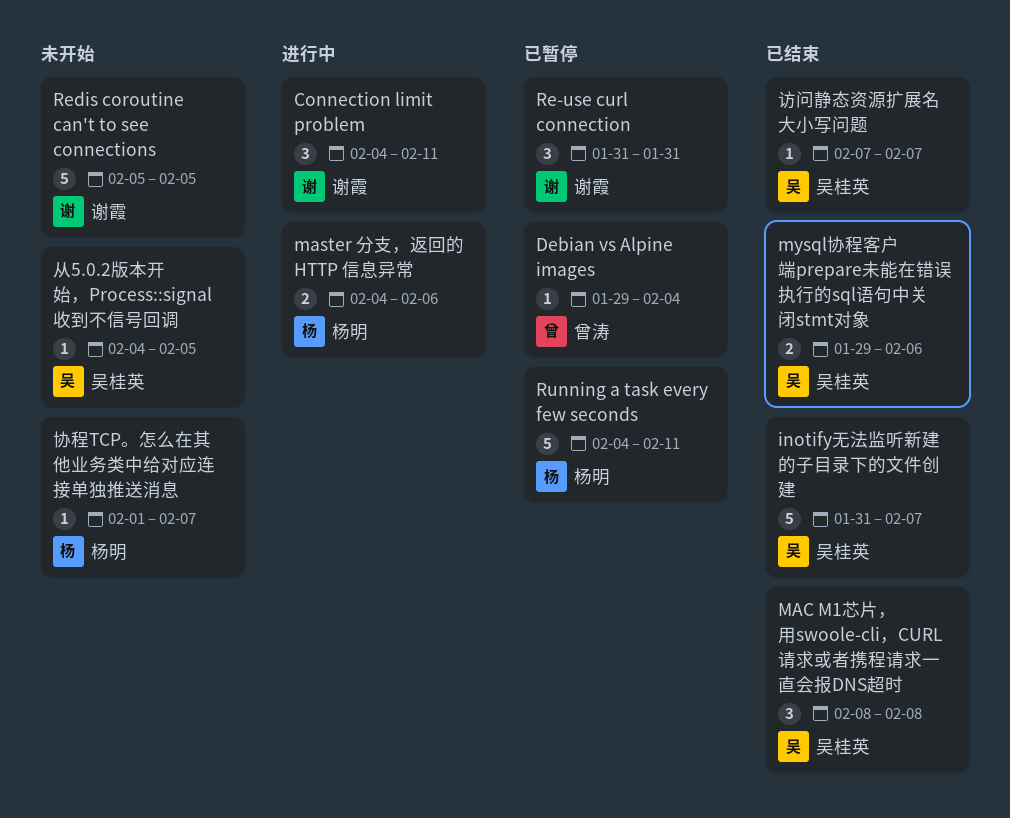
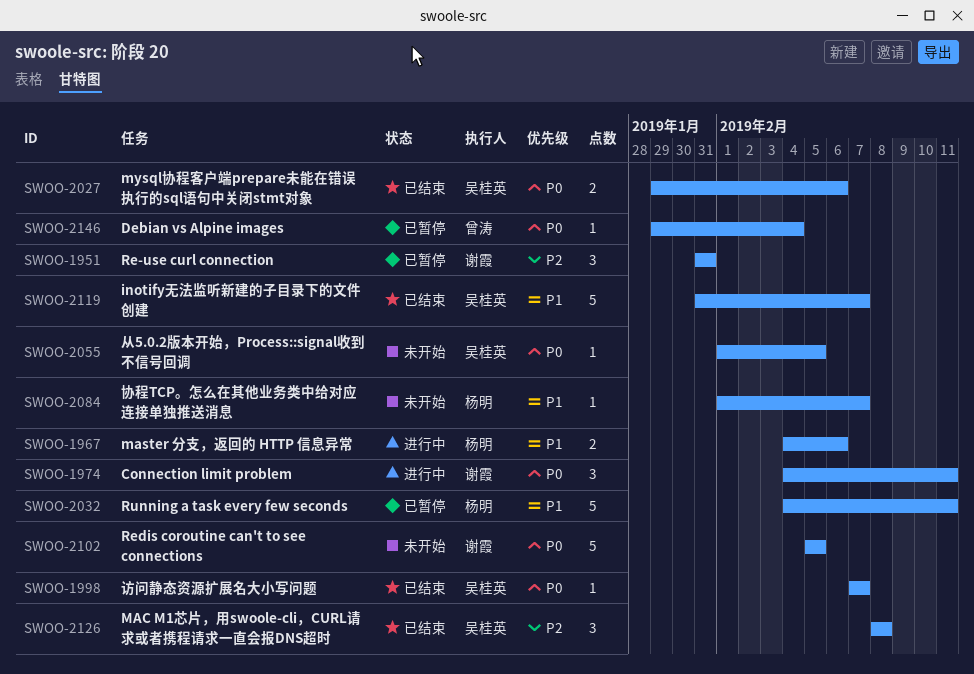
从5.0.2版本开始，Process::signal收到不信号回调, start: Feb 4 -> Feb 1

